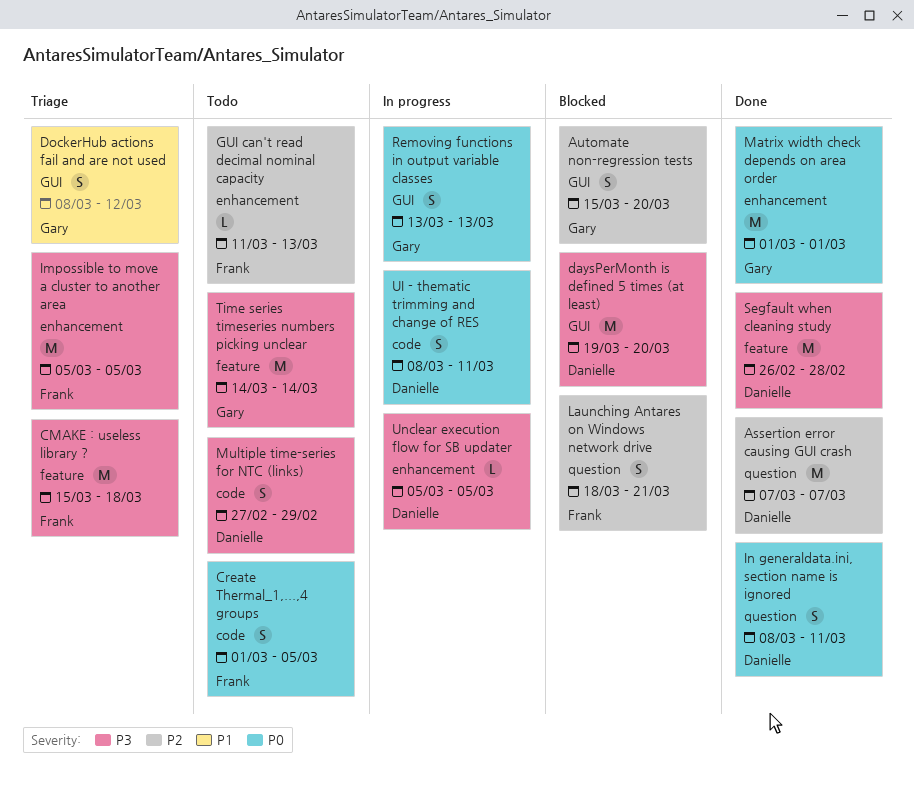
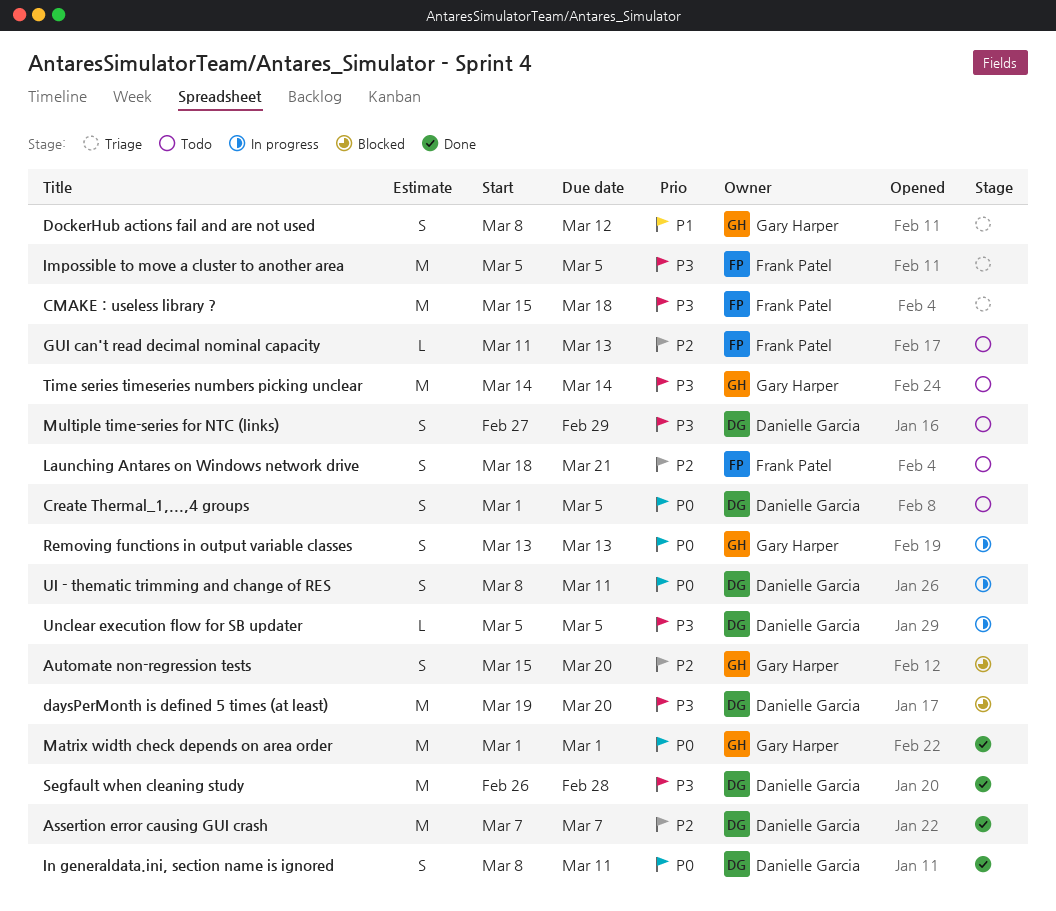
Create Thermal_1,...,4 groups, owner: Frank Patel -> Danielle Garcia
Launching Antares on Windows network drive, status: Blocked -> Todo

